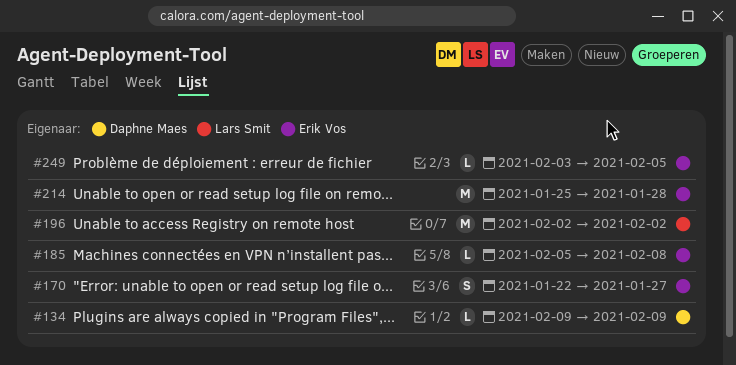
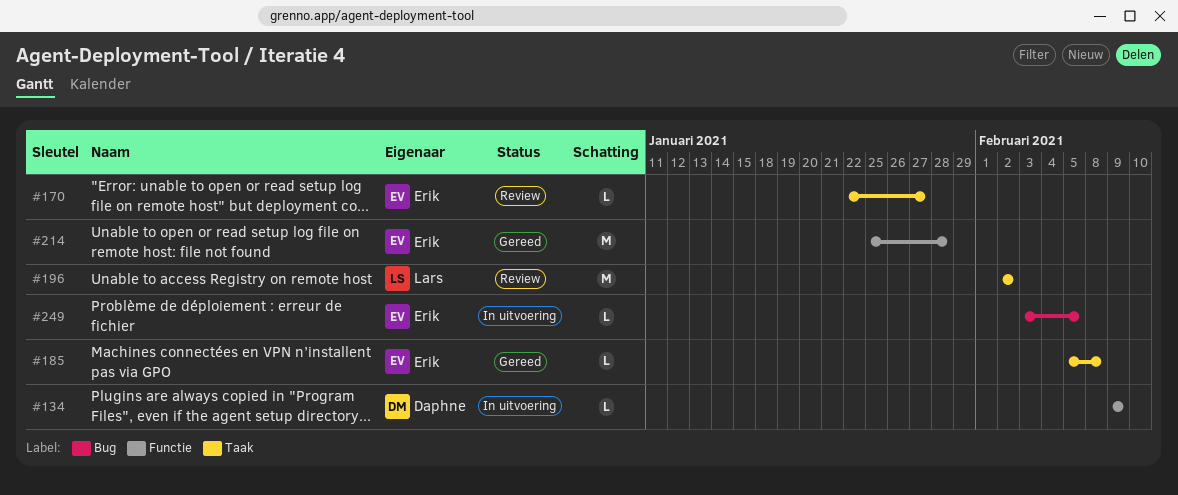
#170, estimate: S -> L

